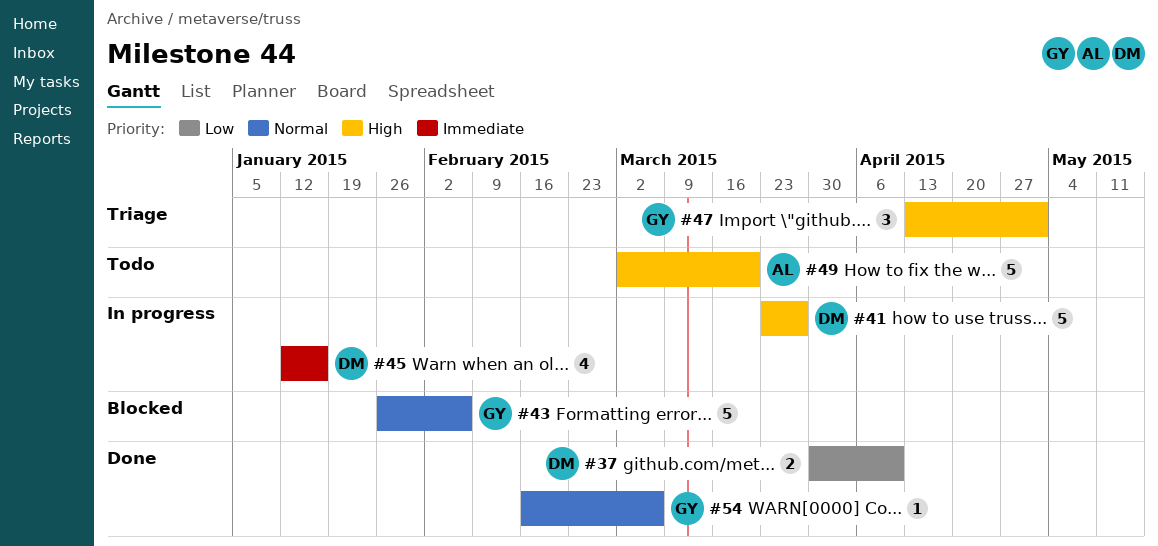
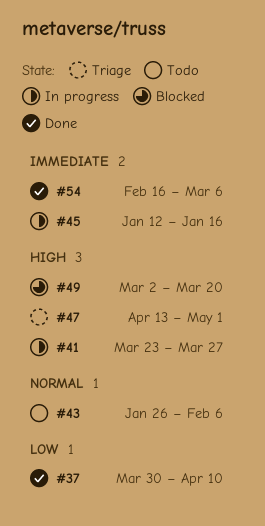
#43, status: Blocked -> Todo
#49, status: Todo -> Blocked
#54, priority: Normal -> Immediate

